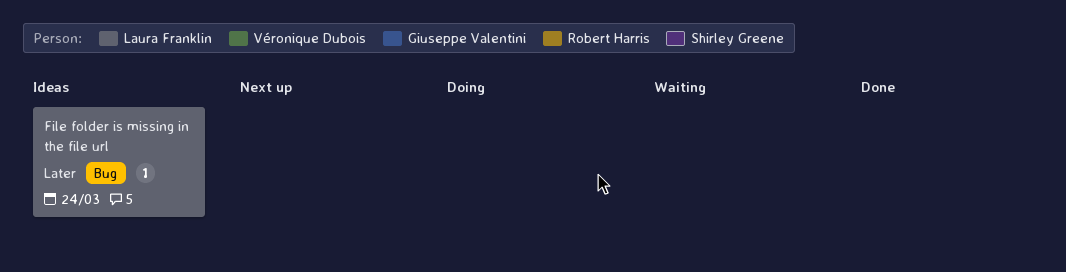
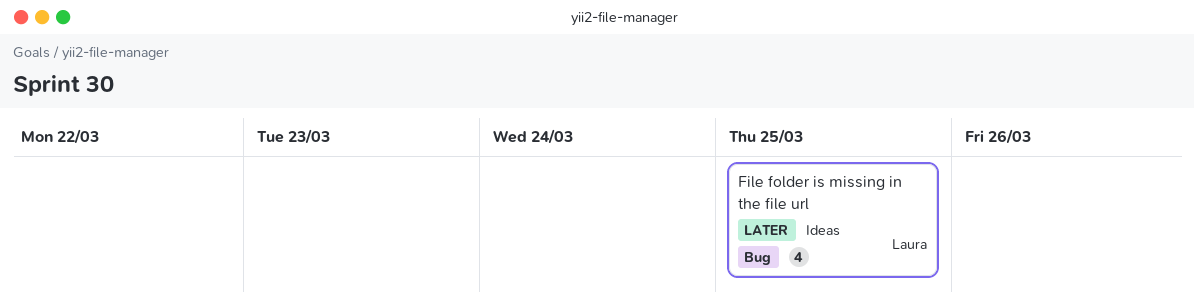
File folder is missing in the file url, estimate: 1 -> 4
File folder is missing in the file url, due: Mar 24 -> Mar 25

